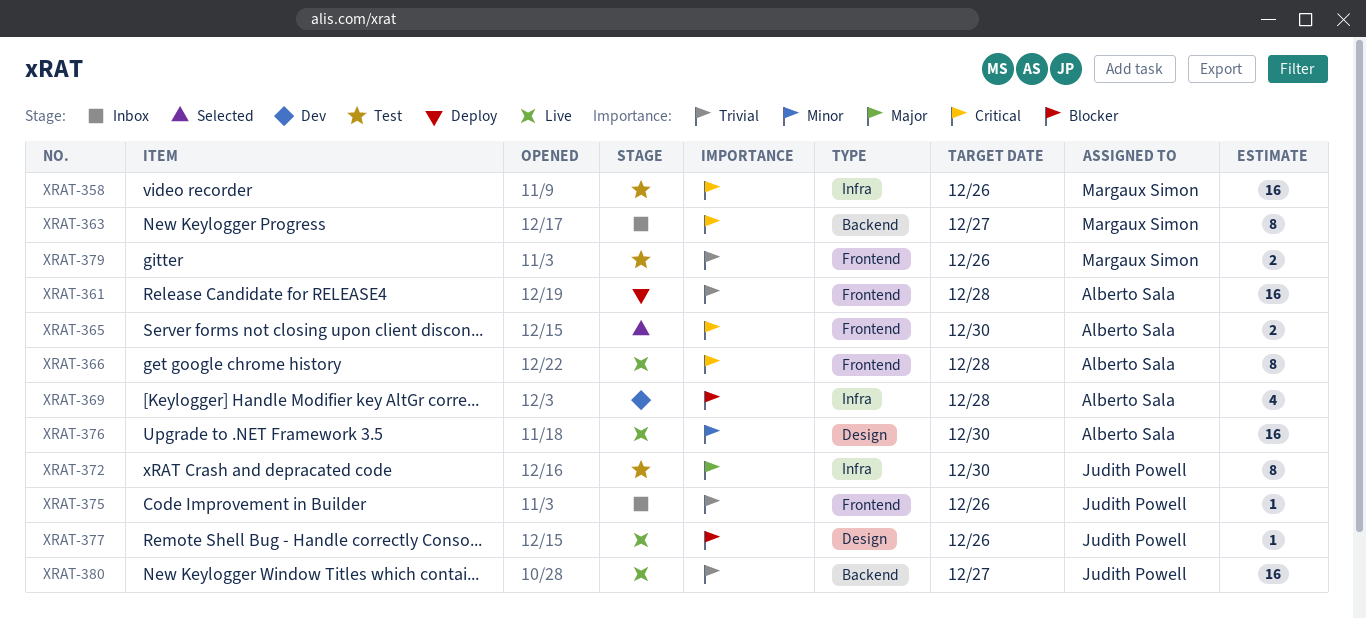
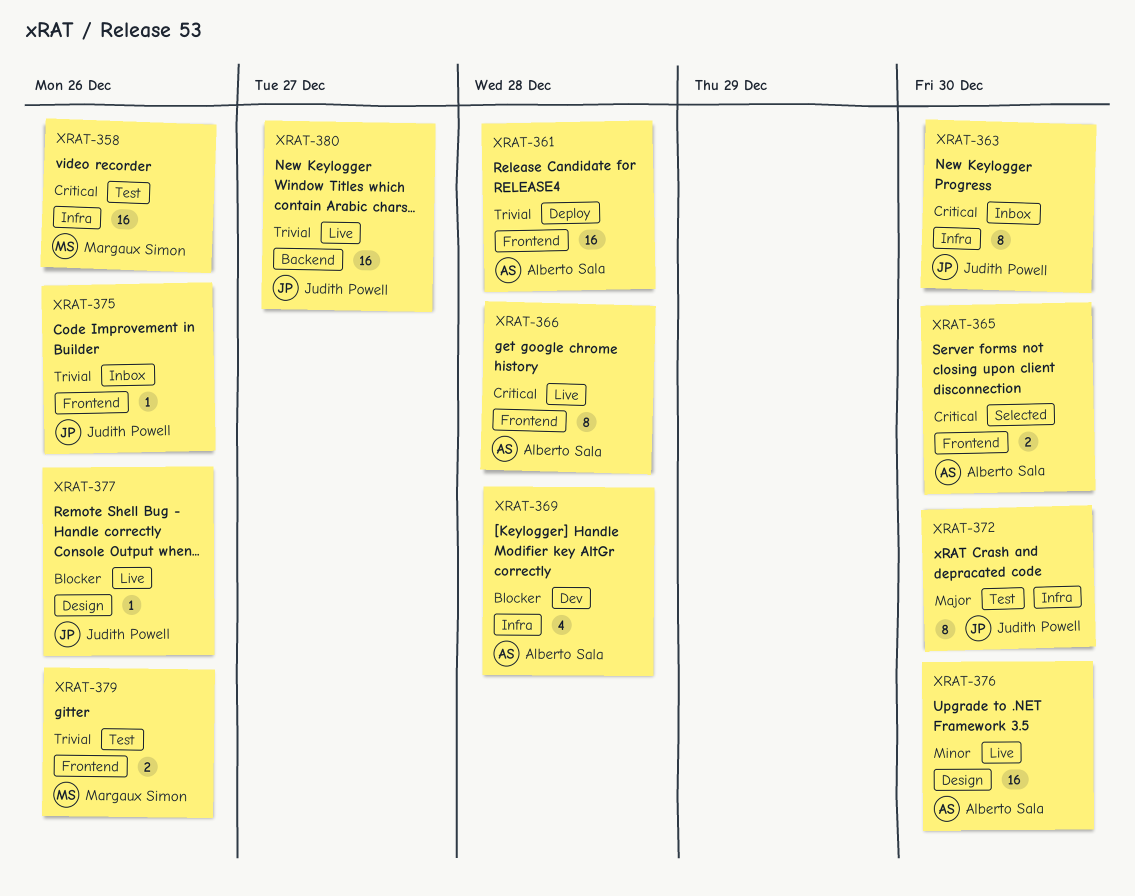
XRAT-363, owner: Margaux Simon -> Judith Powell
XRAT-363, label: Backend -> Infra
XRAT-363, due: Dec 27 -> Dec 30

